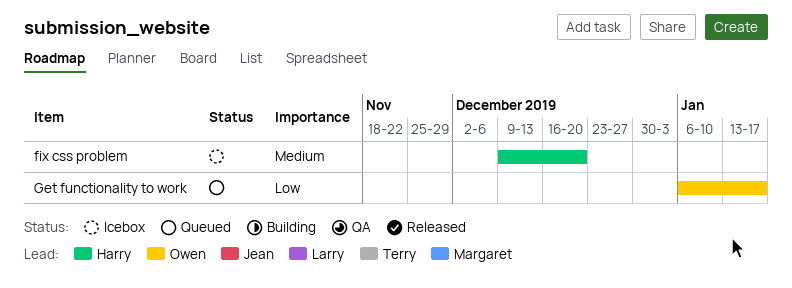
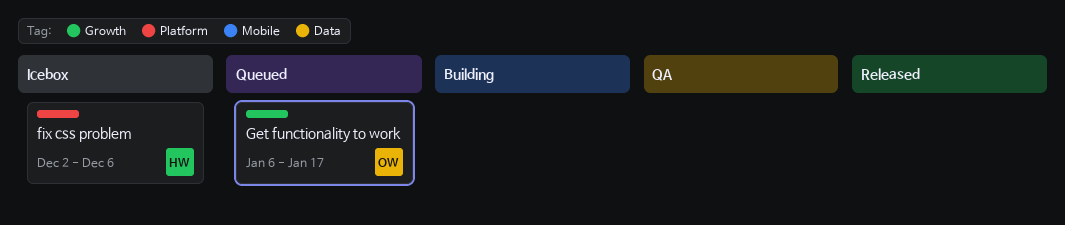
fix css problem, start: Dec 9 -> Dec 2
fix css problem, due: Dec 20 -> Dec 6

